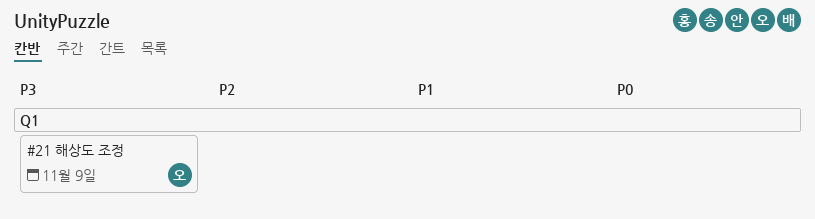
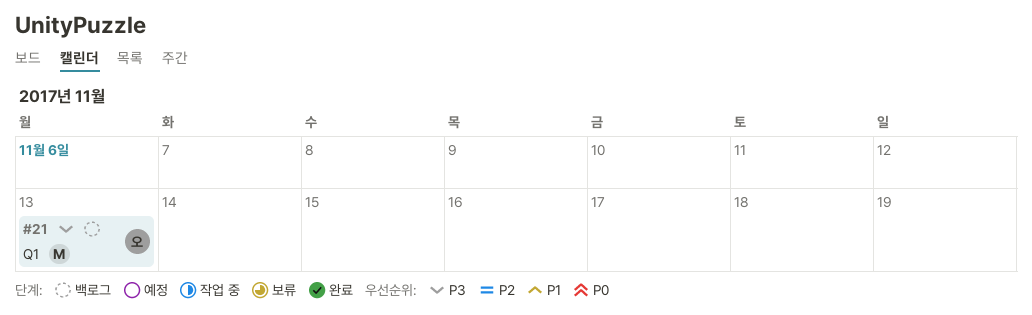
#21, due: Nov 9 -> Nov 13

